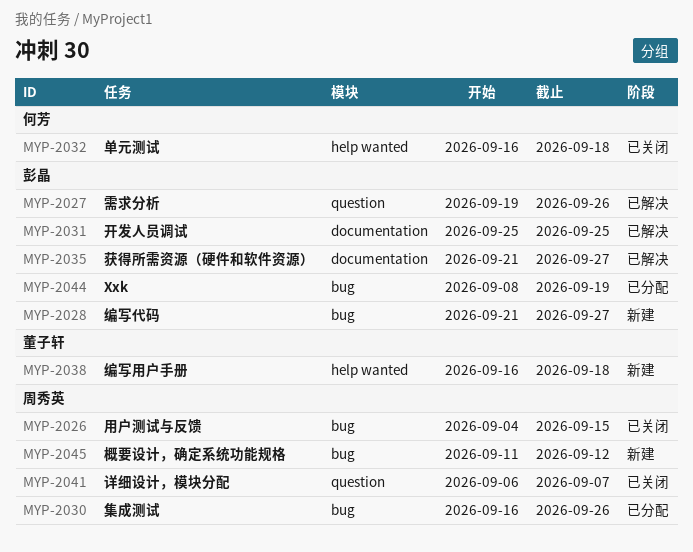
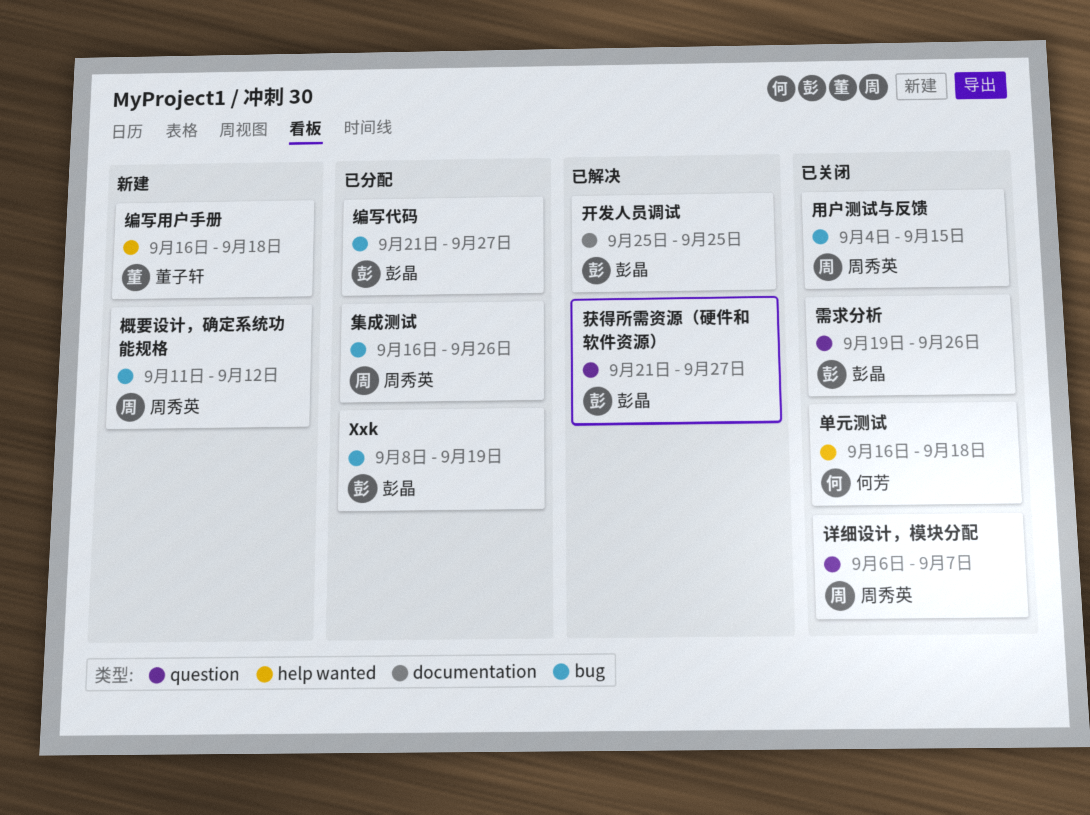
编写代码, status: 新建 -> 已分配
获得所需资源（硬件和软件资源）, label: documentation -> question
需求分析, status: 已解决 -> 已关闭

